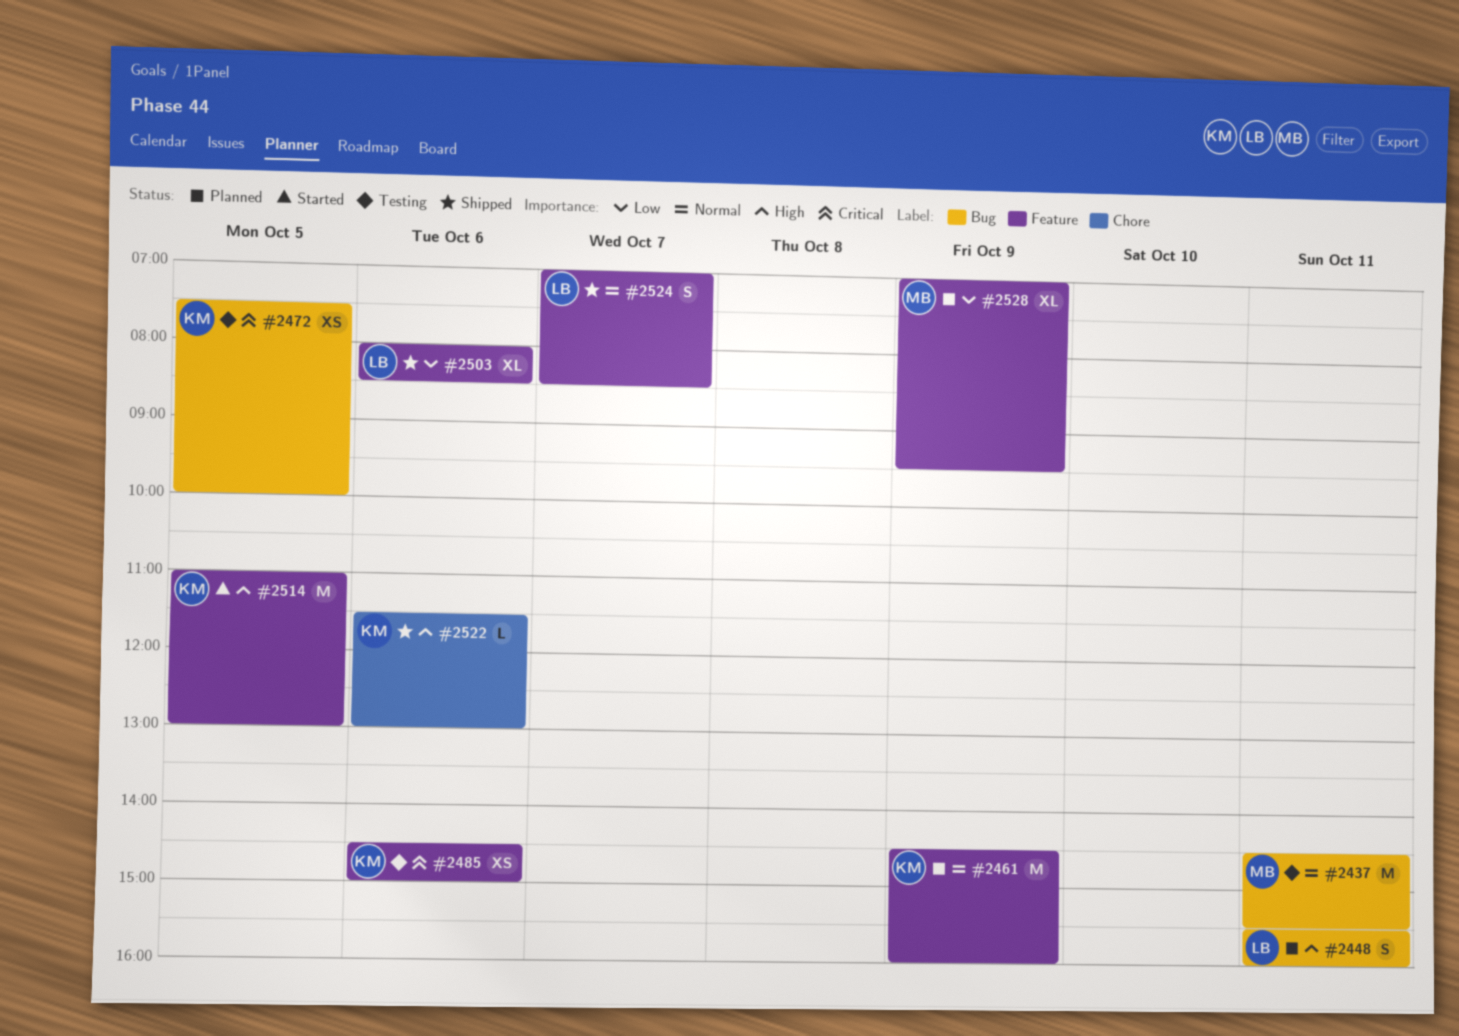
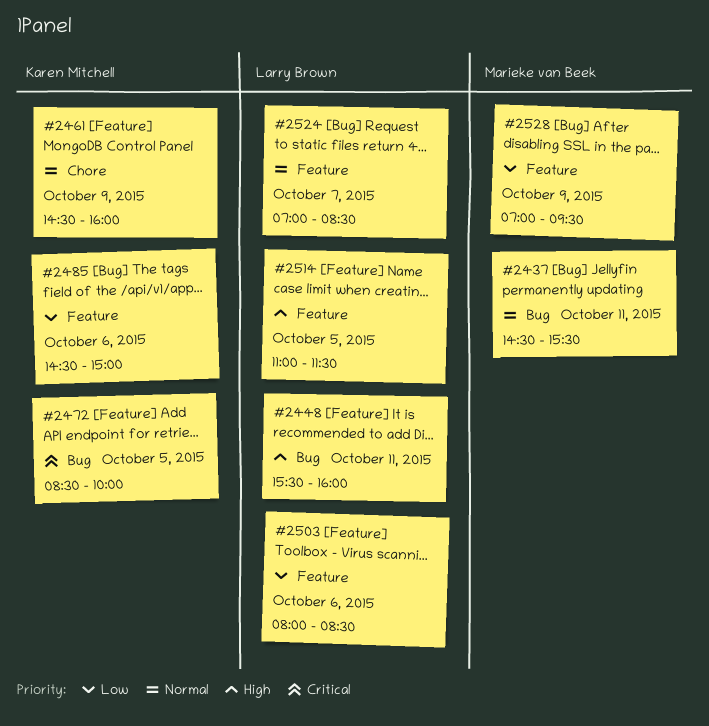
#2461, label: Feature -> Chore
#2472, begins: 07:30 -> 08:30
#2485, priority: Critical -> Low
#2514, owner: Karen Mitchell -> Larry Brown
#2514, ends: 13:00 -> 11:30
#2522: present -> none

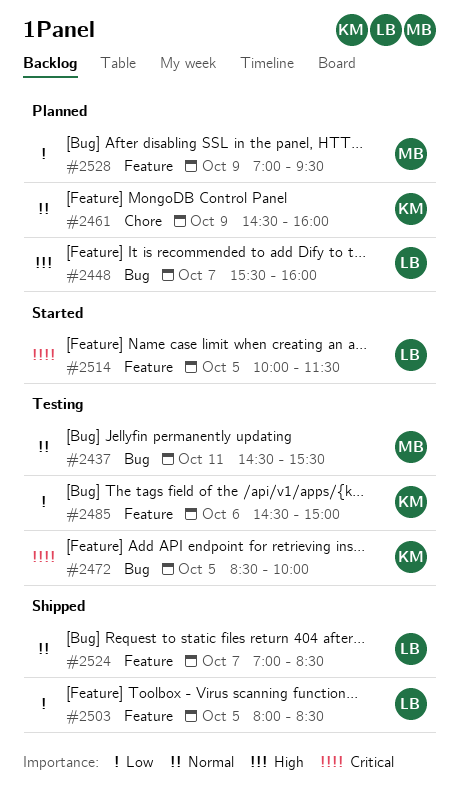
#2448, day: Oct 11 -> Oct 7
#2503, day: Oct 6 -> Oct 5
#2514, priority: High -> Critical
#2514, begins: 11:00 -> 10:00

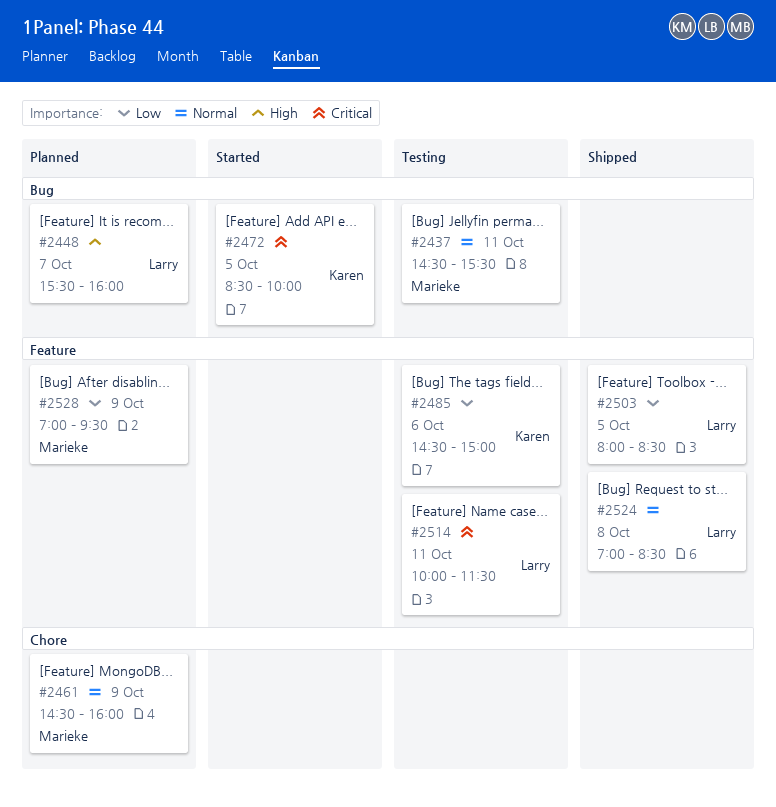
#2461, owner: Karen -> Marieke
#2472, status: Testing -> Started
#2514, status: Started -> Testing
#2514, day: Oct 5 -> Oct 11
#2524, day: Oct 7 -> Oct 8

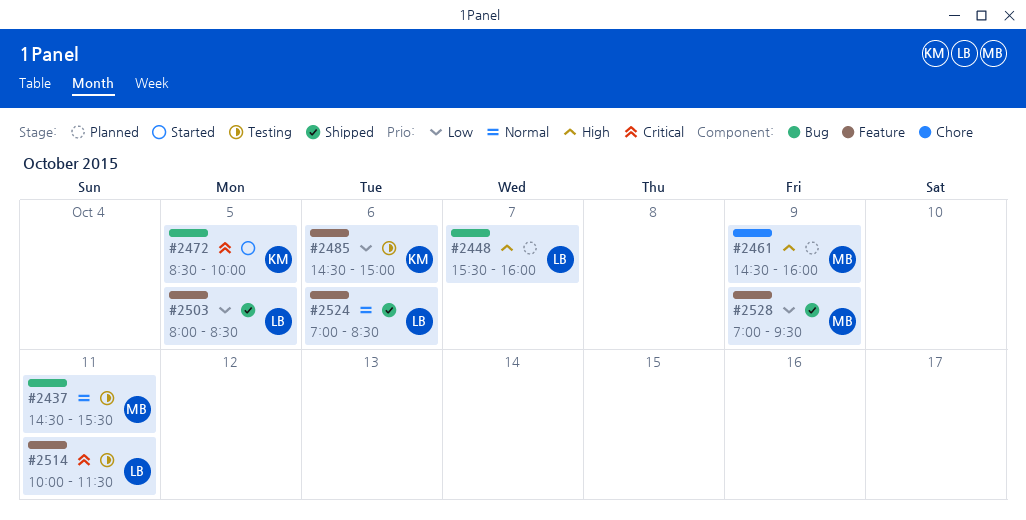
#2461, priority: Normal -> High
#2524, day: Oct 8 -> Oct 6
#2528, status: Planned -> Shipped

